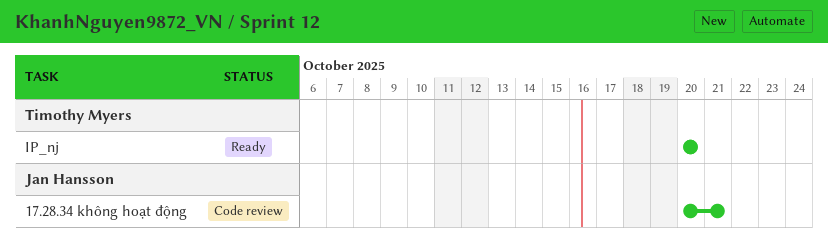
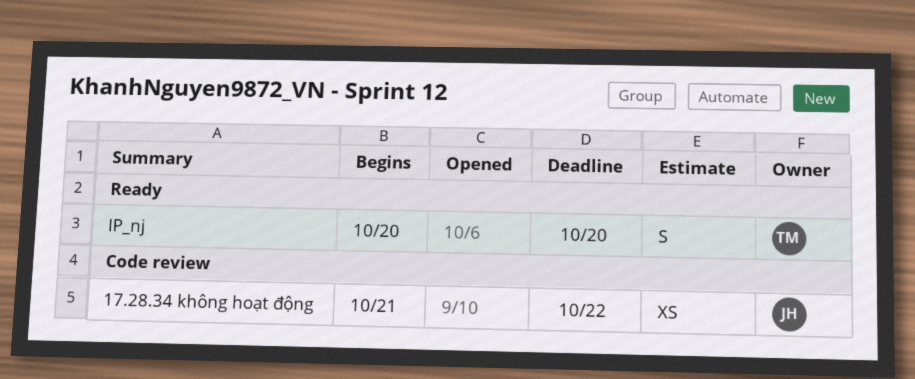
17.28.34 không hoạt động, start: Oct 20 -> Oct 21
17.28.34 không hoạt động, due: Oct 21 -> Oct 22

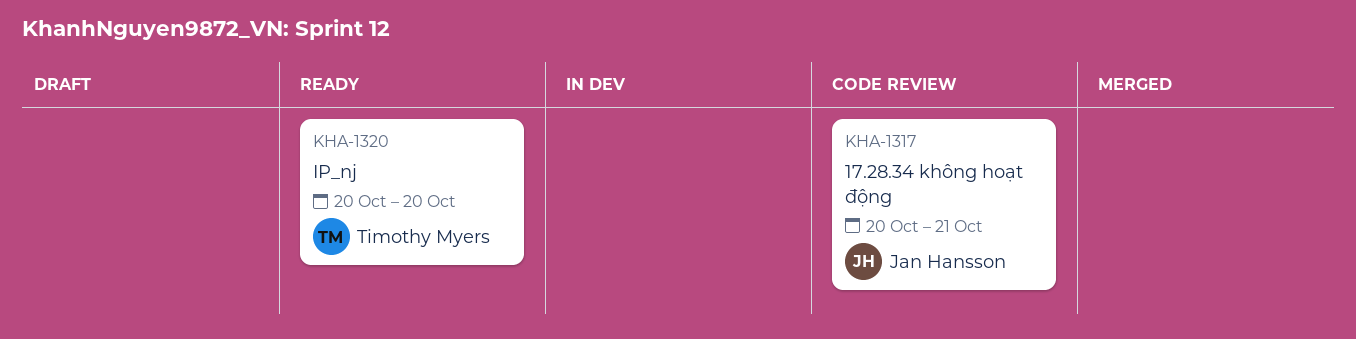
17.28.34 không hoạt động, start: Oct 21 -> Oct 20
17.28.34 không hoạt động, due: Oct 22 -> Oct 21

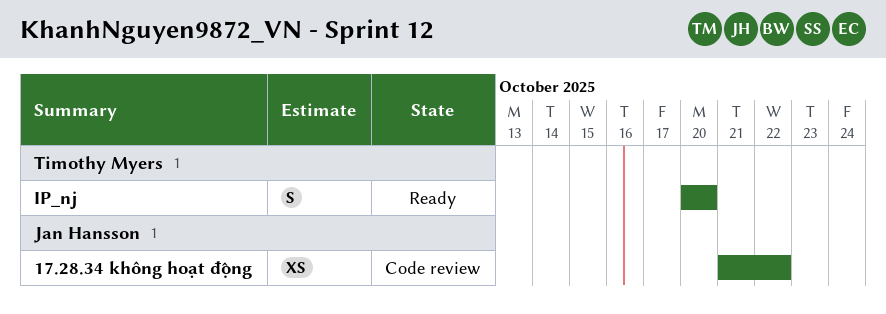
17.28.34 không hoạt động, start: Oct 20 -> Oct 21
17.28.34 không hoạt động, due: Oct 21 -> Oct 22

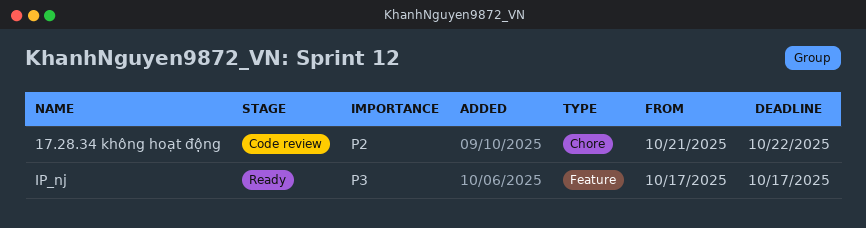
IP_nj, start: Oct 20 -> Oct 17
IP_nj, due: Oct 20 -> Oct 17

